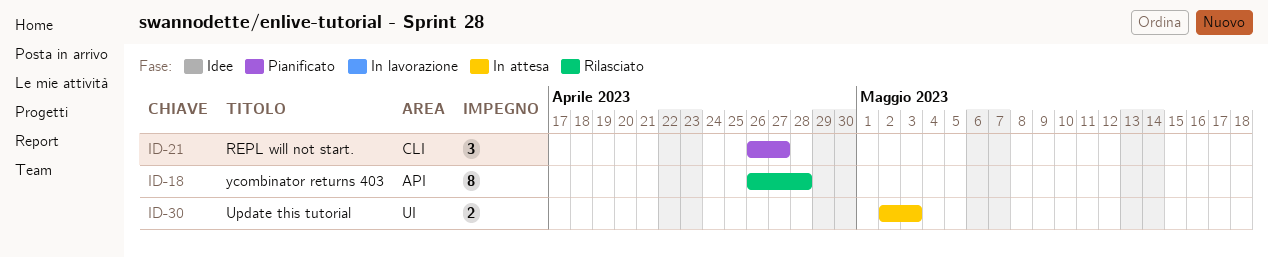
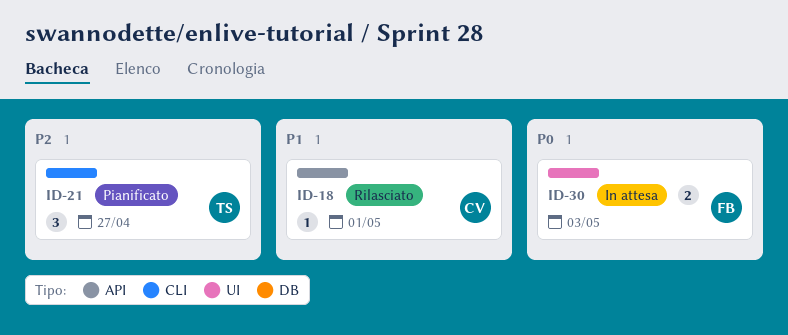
ID-18, estimate: 8 -> 1
ID-18, due: Apr 28 -> May 1

